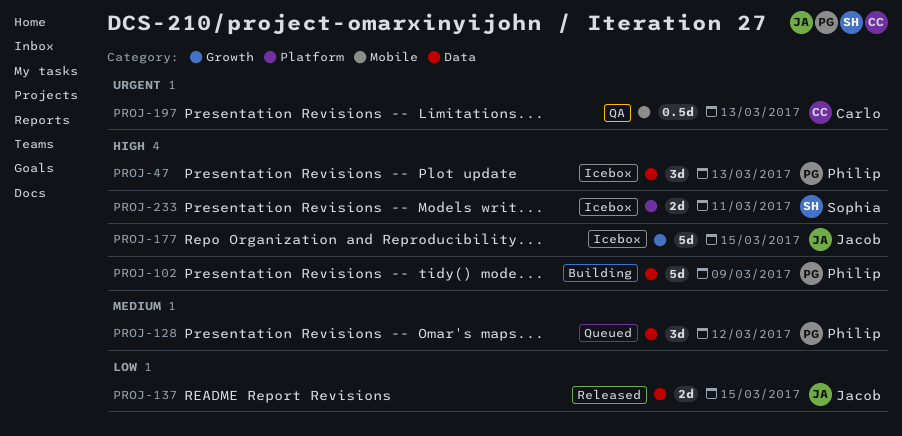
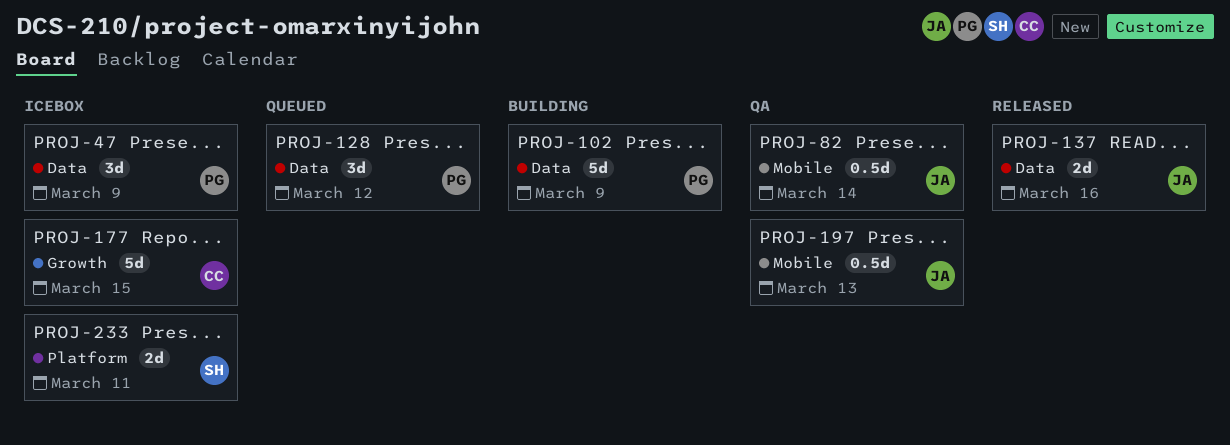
PROJ-47, due: Mar 13 -> Mar 9
PROJ-82: none -> present
PROJ-137, due: Mar 15 -> Mar 16
PROJ-177, owner: Jacob -> Carlo
PROJ-197, owner: Carlo -> Jacob

